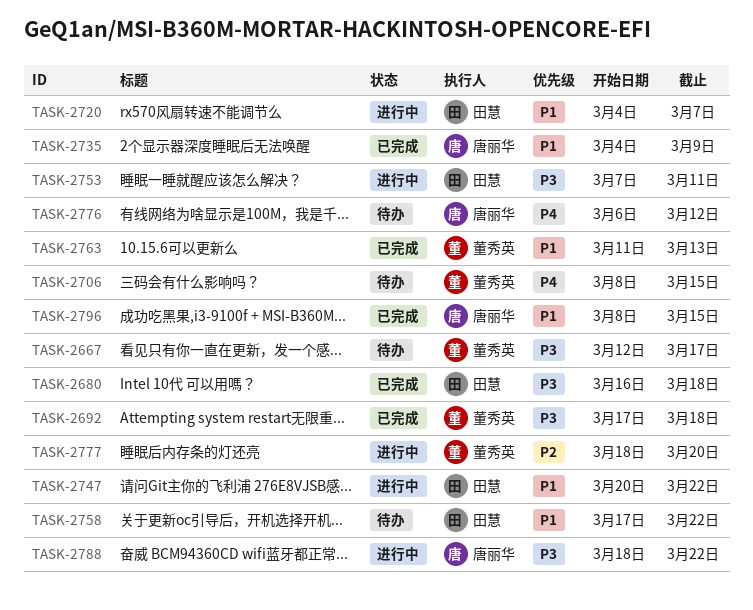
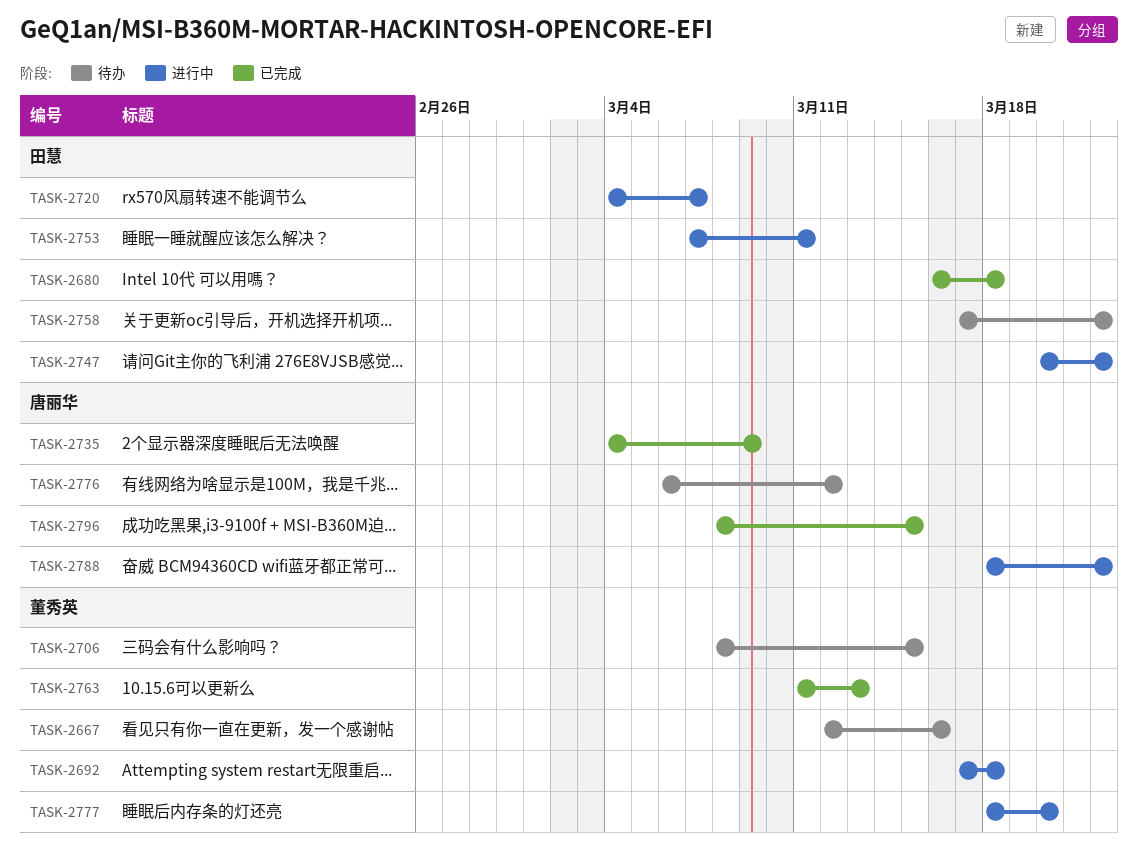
TASK-2667, due: Mar 17 -> Mar 16
TASK-2692, status: 已完成 -> 进行中

